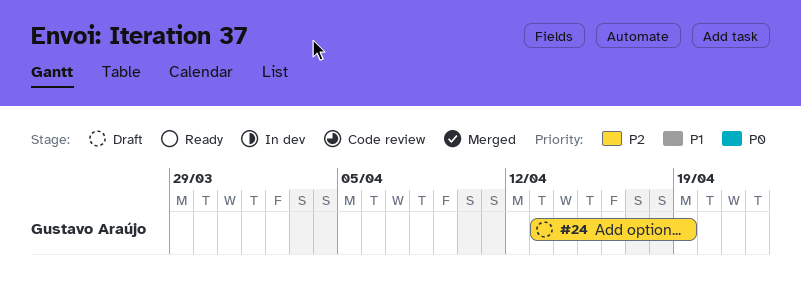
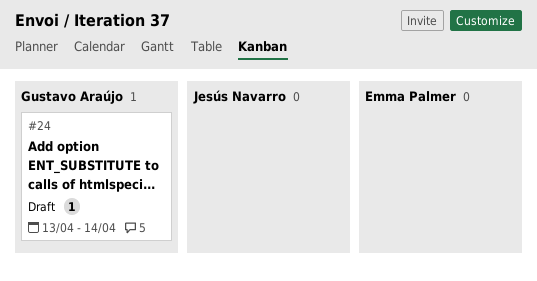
#24, due: Apr 19 -> Apr 14

